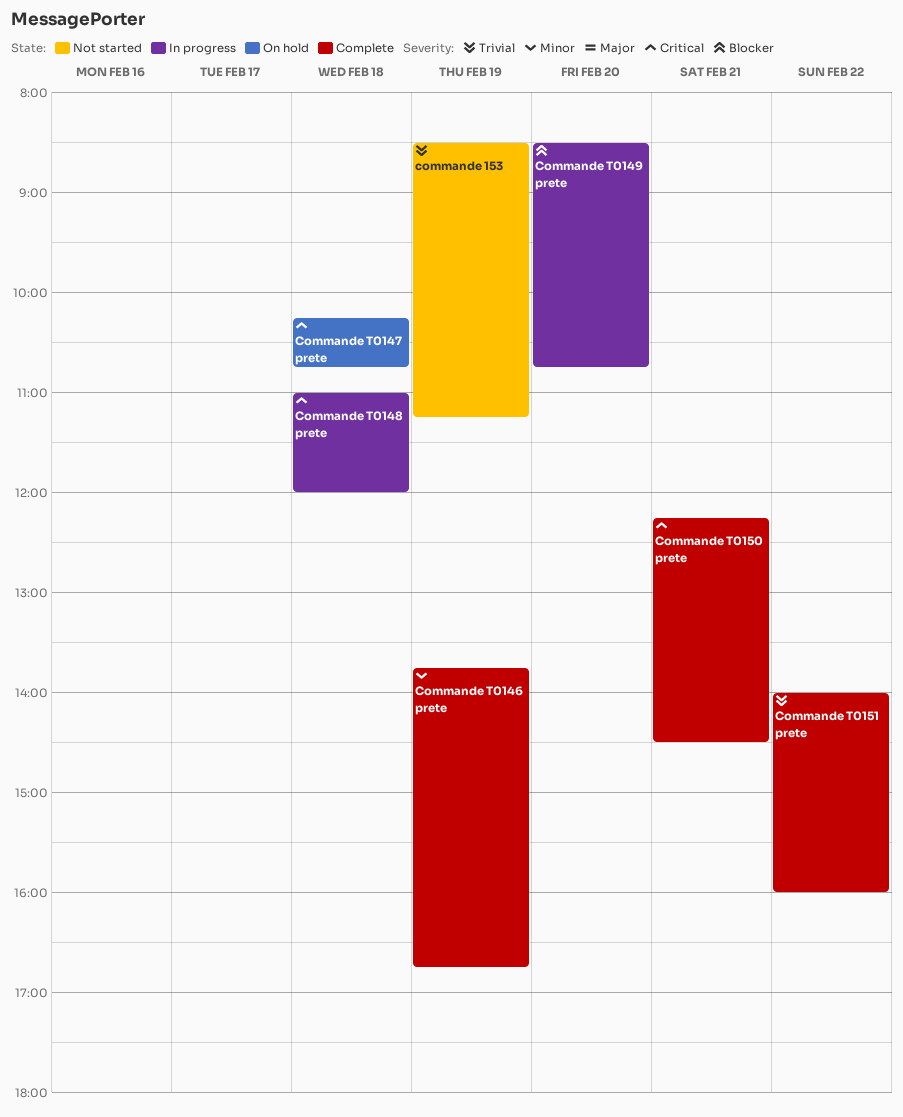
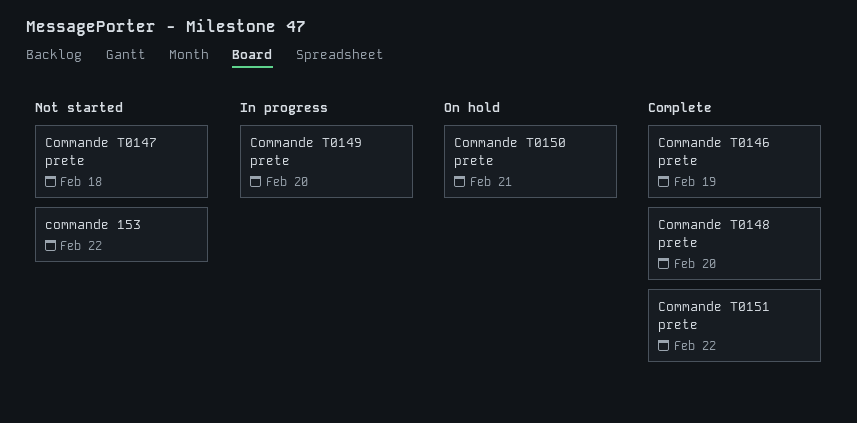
commande 153, day: Feb 19 -> Feb 22
Commande T0147 prete, status: On hold -> Not started
Commande T0148 prete, status: In progress -> Complete
Commande T0148 prete, day: Feb 18 -> Feb 20
Commande T0150 prete, status: Complete -> On hold

